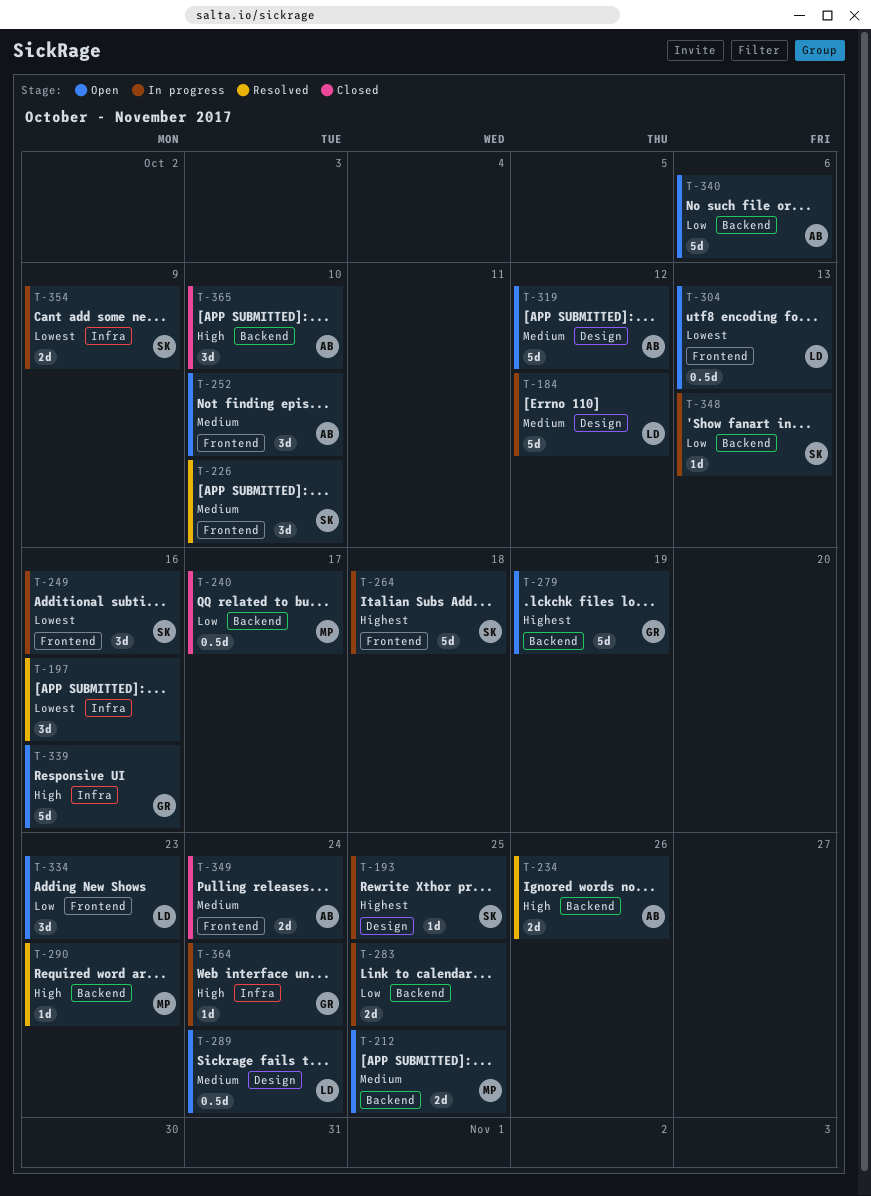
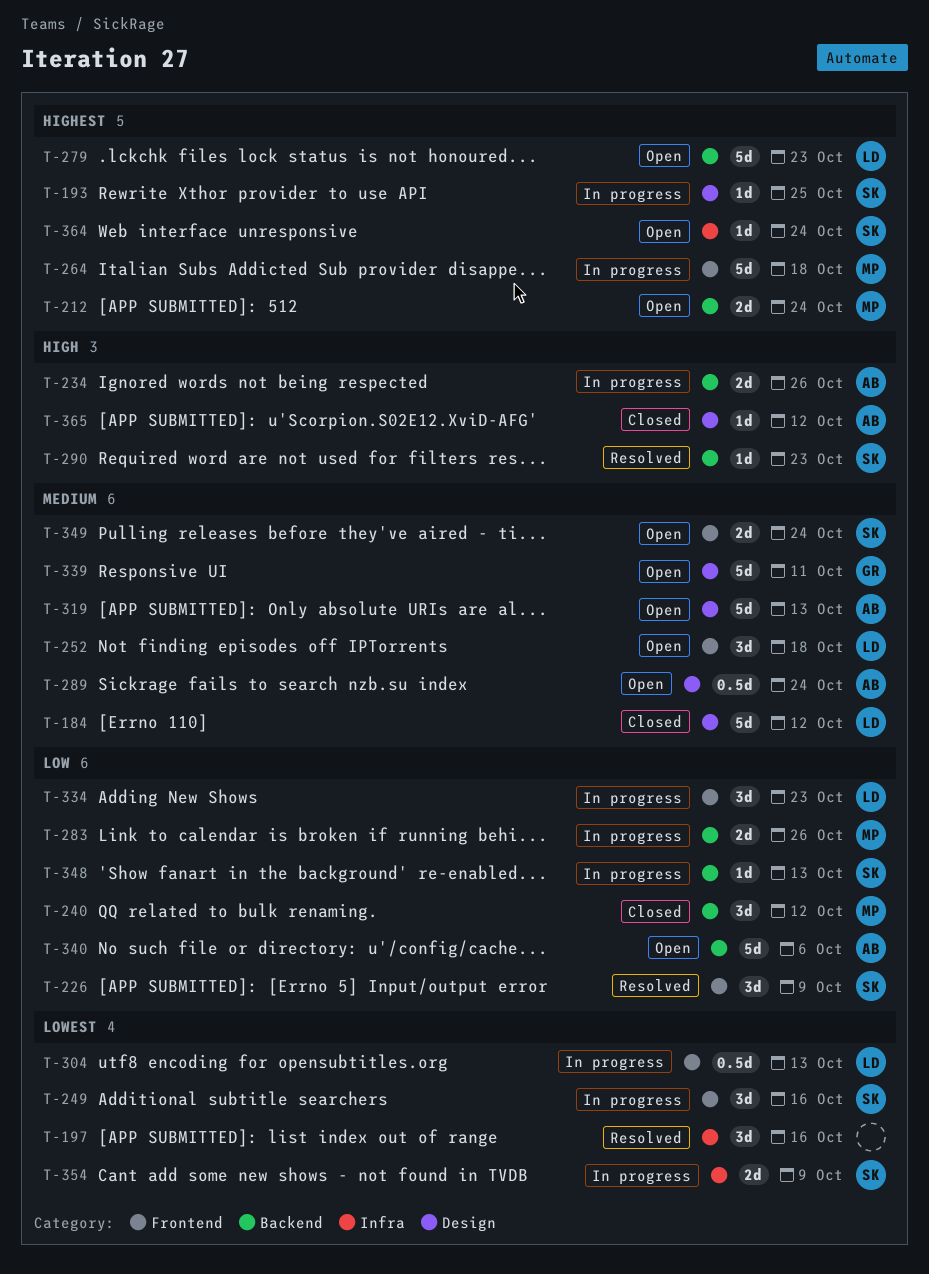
T-184, status: In progress -> Closed
T-212, priority: Medium -> Highest
T-212, due: Oct 25 -> Oct 24
T-226, priority: Medium -> Low
T-226, due: Oct 10 -> Oct 9
T-234, status: Resolved -> In progress
T-240, estimate: 0.5d -> 3d
T-240, due: Oct 17 -> Oct 12
T-252, owner: AB -> LD
T-252, due: Oct 10 -> Oct 18
T-264, owner: SK -> MP
T-279, owner: GR -> LD
T-279, due: Oct 19 -> Oct 23
T-283, owner: none -> MP
T-283, due: Oct 25 -> Oct 26
T-289, owner: LD -> AB
T-290, owner: MP -> SK
T-304, status: Open -> In progress
T-319, due: Oct 12 -> Oct 13
T-334, status: Open -> In progress
T-339, priority: High -> Medium
T-339, label: Infra -> Design
T-339, due: Oct 16 -> Oct 11
T-349, status: Closed -> Open
T-349, owner: AB -> SK
T-364, status: In progress -> Open
T-364, owner: GR -> SK
T-364, priority: High -> Highest
T-365, label: Backend -> Design
T-365, estimate: 3d -> 1d
T-365, due: Oct 10 -> Oct 12

